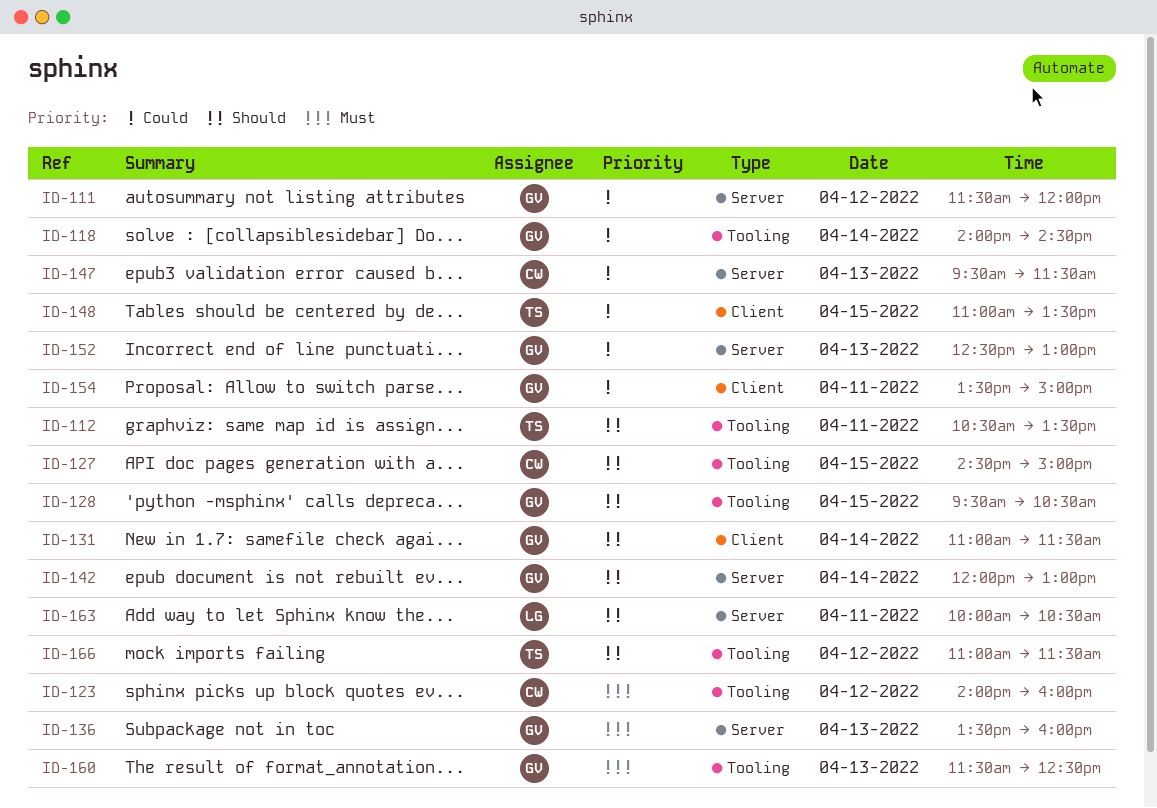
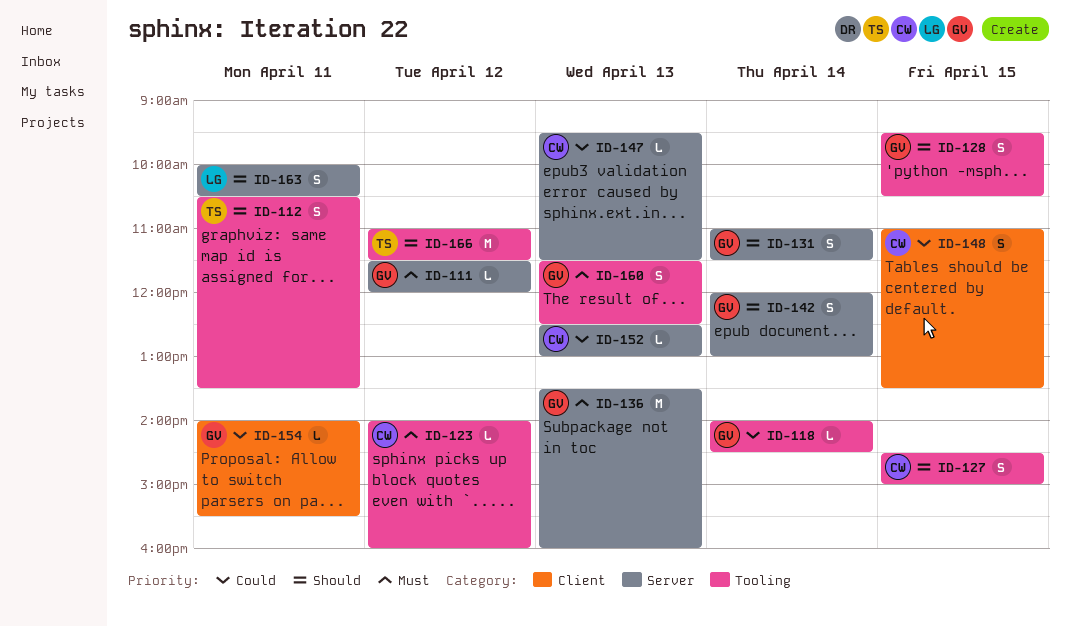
ID-111, priority: Could -> Must
ID-131, label: Client -> Server
ID-148, owner: TS -> CW
ID-152, owner: GV -> CW
ID-154, begins: 13:30 -> 14:00
ID-154, ends: 15:00 -> 15:30

